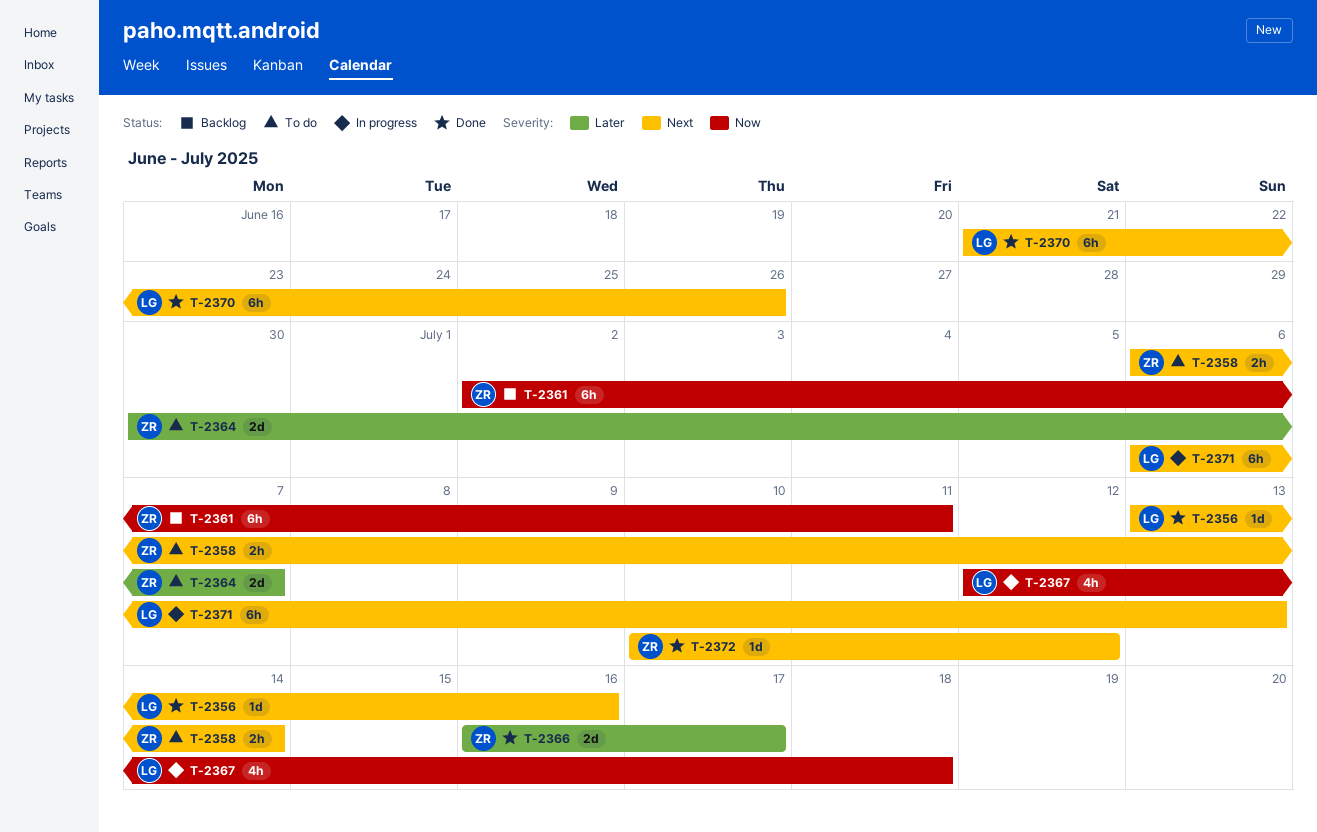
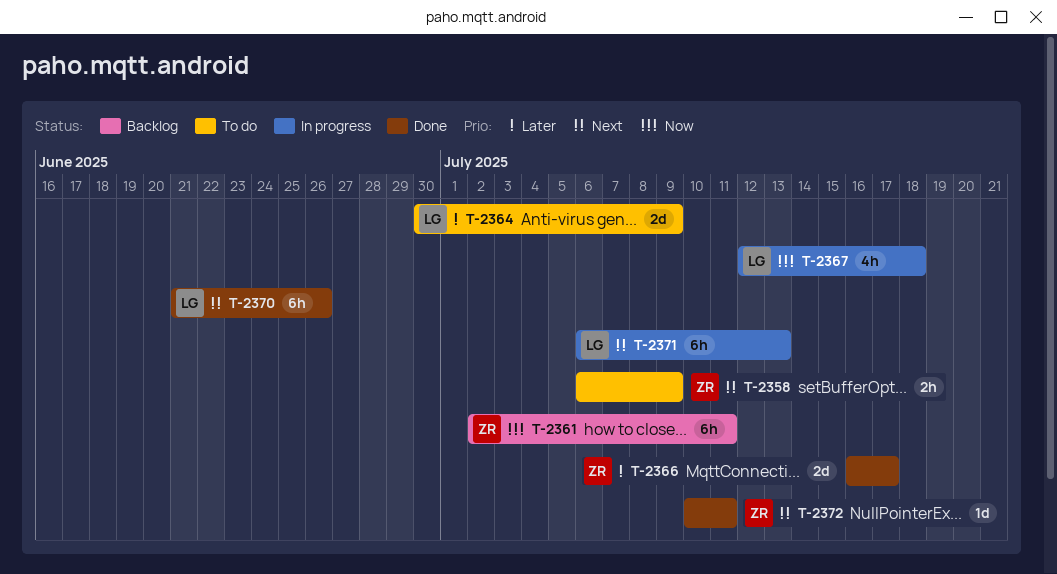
T-2356: present -> none
T-2358, due: Jul 14 -> Jul 9
T-2364, owner: ZR -> LG
T-2364, due: Jul 7 -> Jul 9
T-2372, due: Jul 12 -> Jul 11

